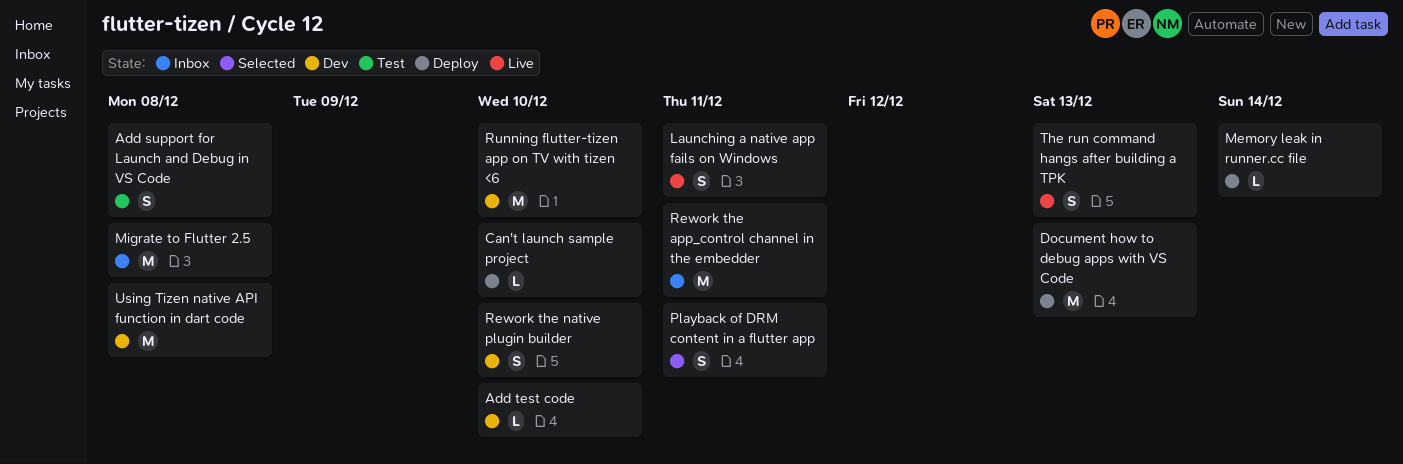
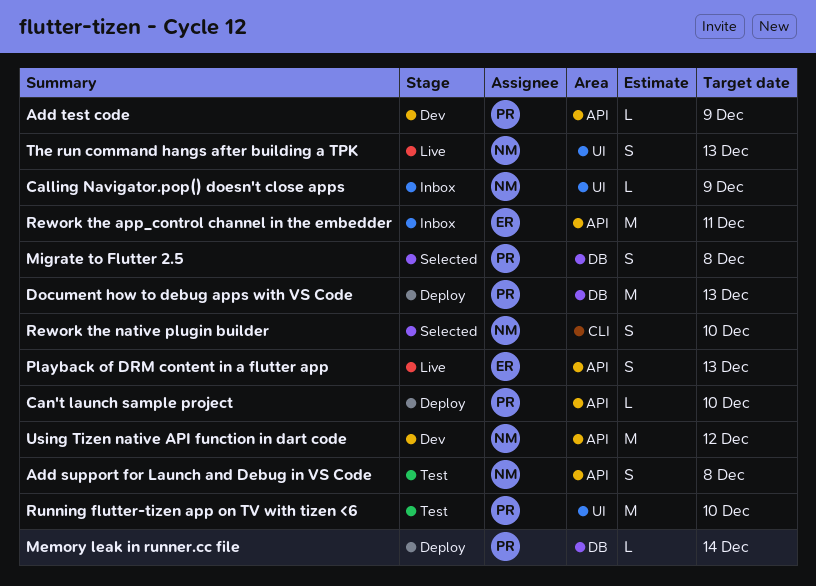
Add test code, due: Dec 10 -> Dec 9
Calling Navigator.pop() doesn't close apps: none -> present
Launching a native app fails on Windows: present -> none
Migrate to Flutter 2.5, status: Inbox -> Selected
Migrate to Flutter 2.5, estimate: M -> S
Playback of DRM content in a flutter app, status: Selected -> Live
Playback of DRM content in a flutter app, due: Dec 11 -> Dec 13
Rework the native plugin builder, status: Dev -> Selected
Running flutter-tizen app on TV with tizen <6, status: Dev -> Test
Using Tizen native API function in dart code, due: Dec 8 -> Dec 12

